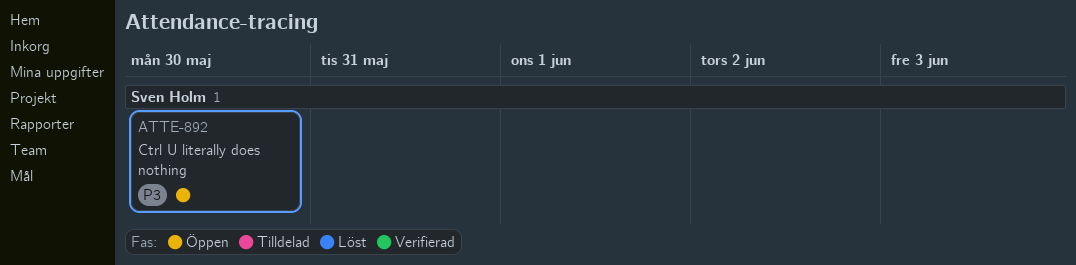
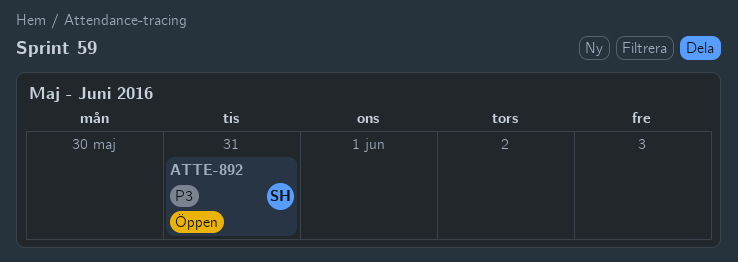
ATTE-892, due: May 30 -> May 31

